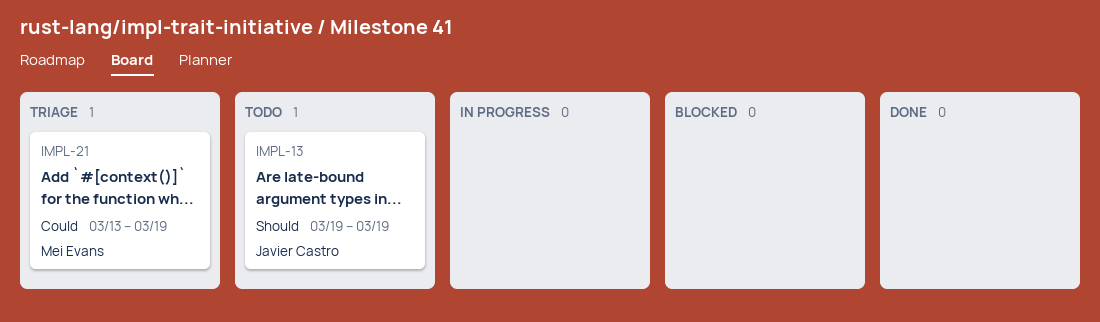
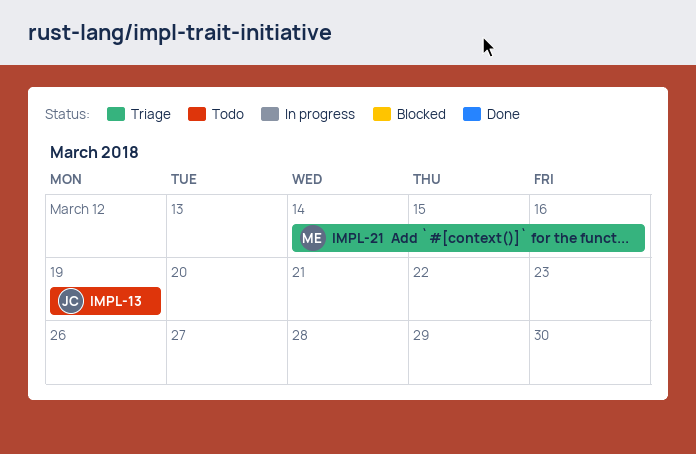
IMPL-21, start: Mar 13 -> Mar 14
IMPL-21, due: Mar 19 -> Mar 16

